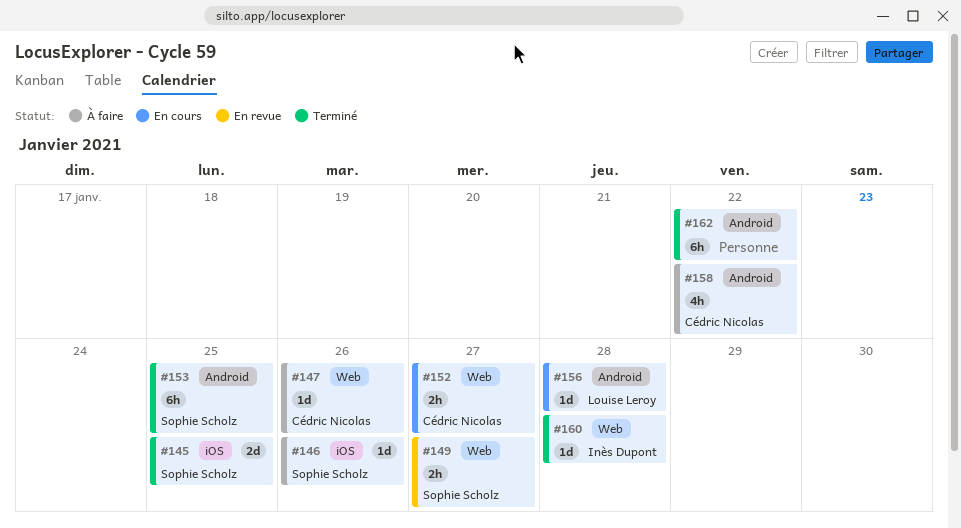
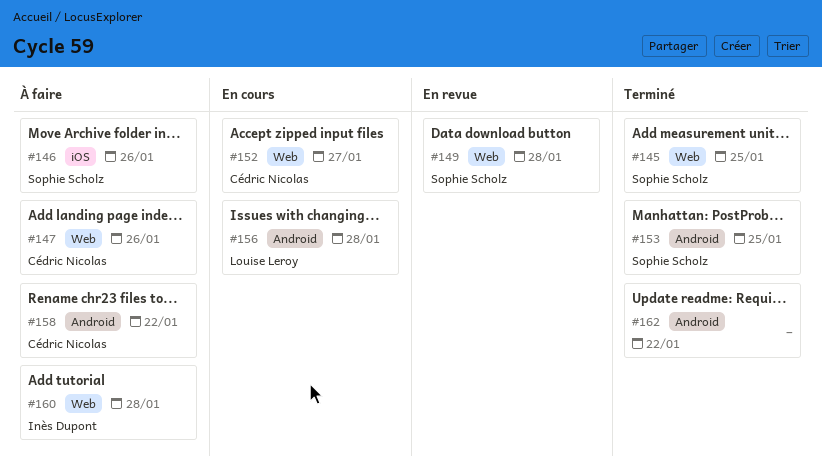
#145, label: iOS -> Web
#149, due: Jan 27 -> Jan 28
#160, status: Terminé -> À faire

